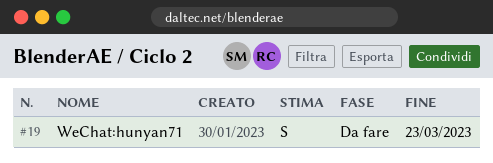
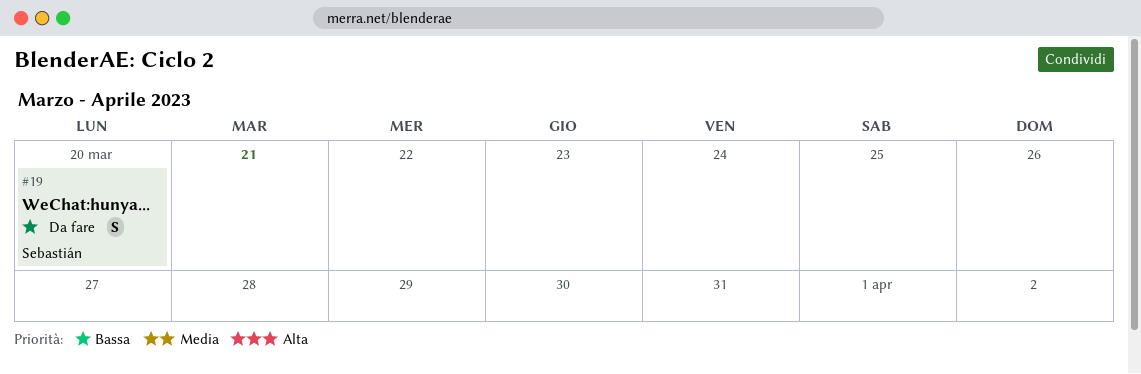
#19, due: Mar 23 -> Mar 20

